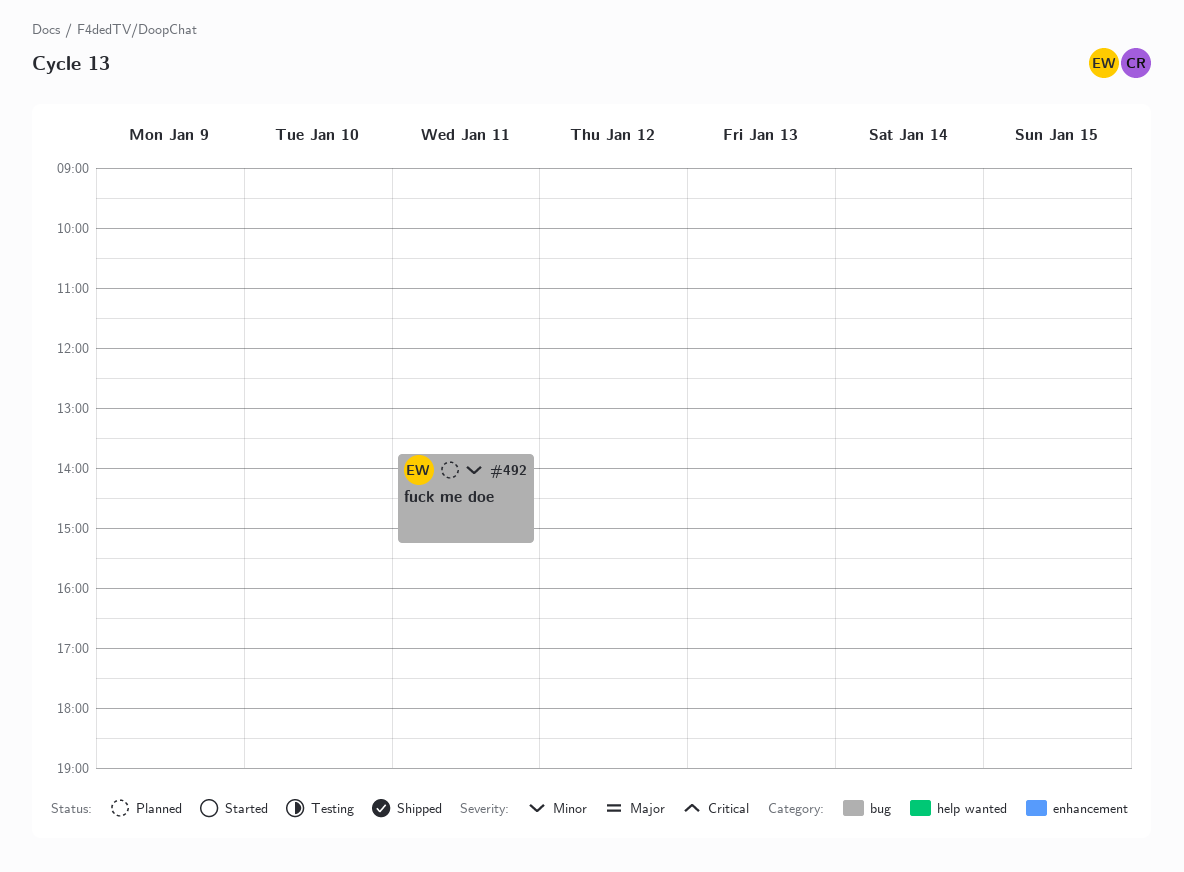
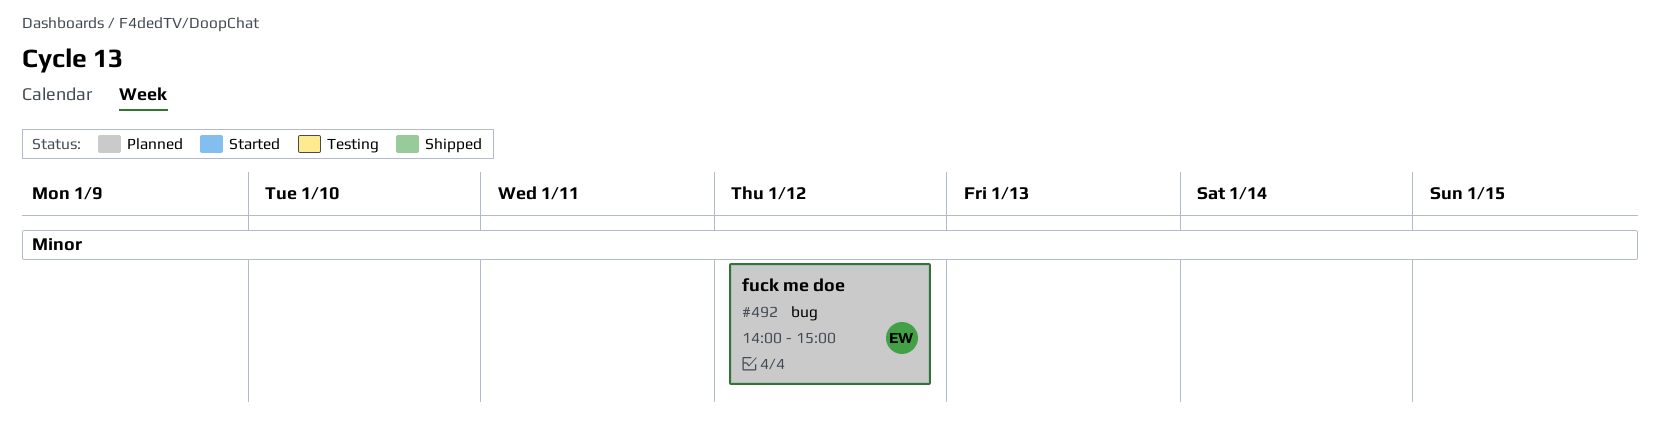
#492, day: Jan 11 -> Jan 12
#492, begins: 13:45 -> 14:00
#492, ends: 15:15 -> 15:00

